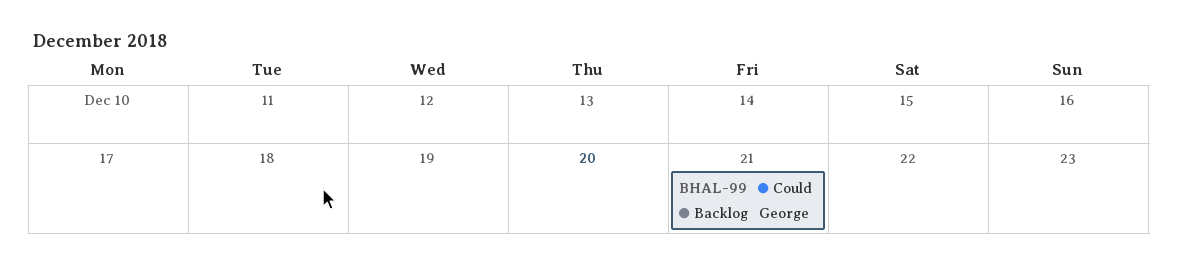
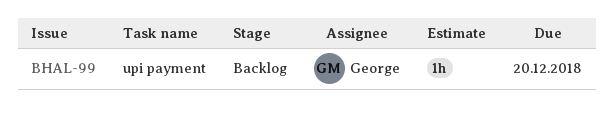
BHAL-99, due: Dec 21 -> Dec 20

